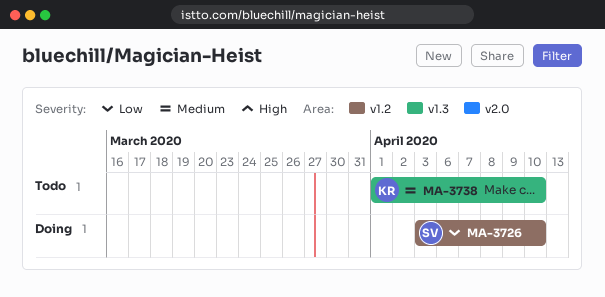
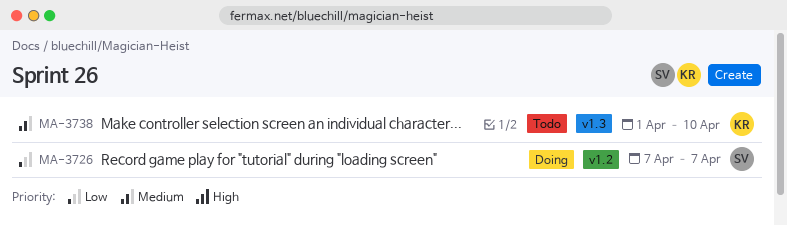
MA-3726, start: Apr 3 -> Apr 7
MA-3726, due: Apr 10 -> Apr 7

